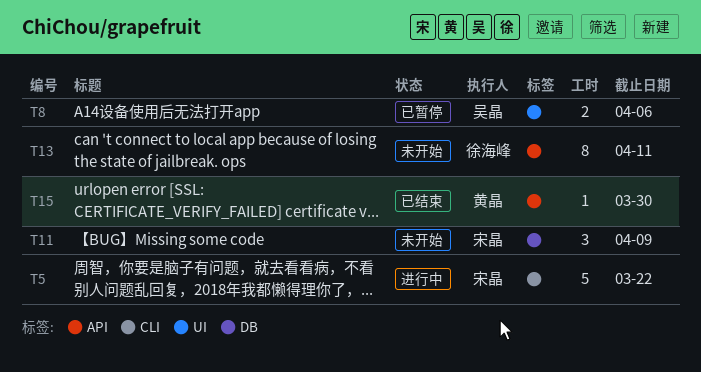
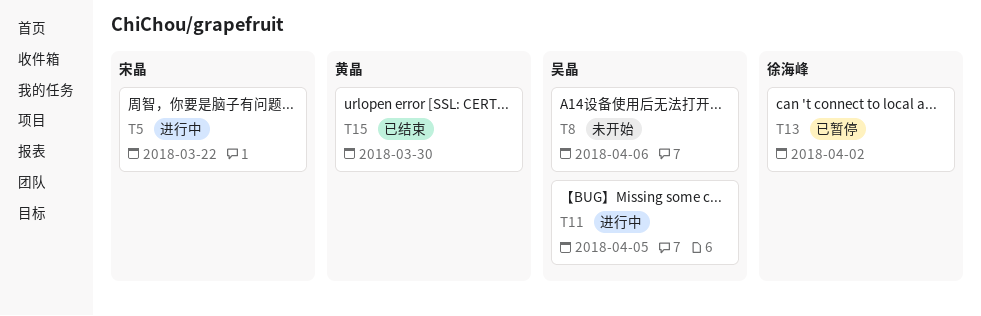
T8, status: 已暂停 -> 未开始
T11, status: 未开始 -> 进行中
T11, owner: 宋晶 -> 吴晶
T11, due: Apr 9 -> Apr 5
T13, status: 未开始 -> 已暂停
T13, due: Apr 11 -> Apr 2

